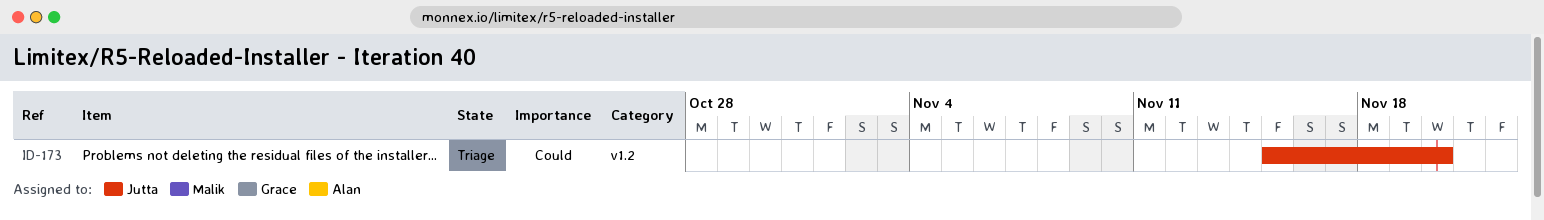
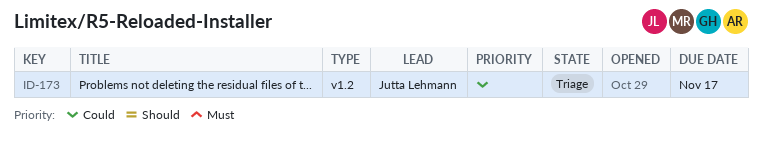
ID-173, due: Nov 20 -> Nov 17

